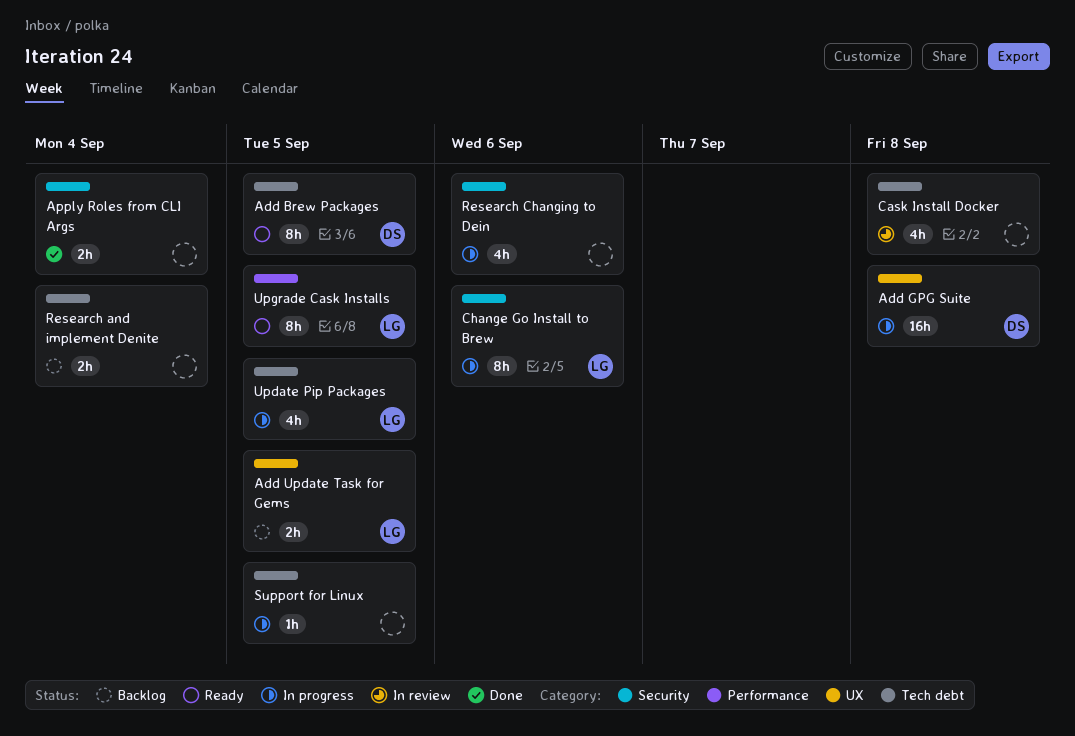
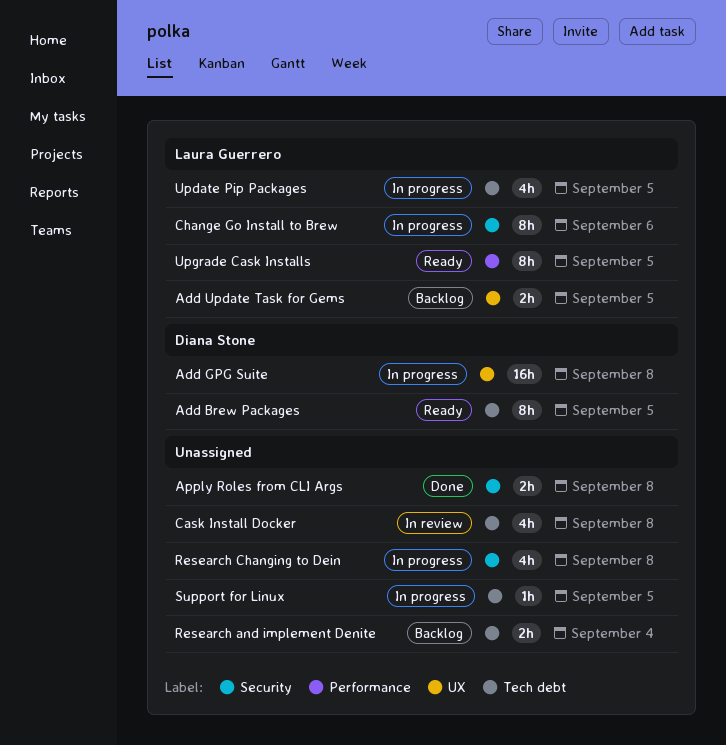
Apply Roles from CLI Args, due: Sep 4 -> Sep 8
Research Changing to Dein, due: Sep 6 -> Sep 8

